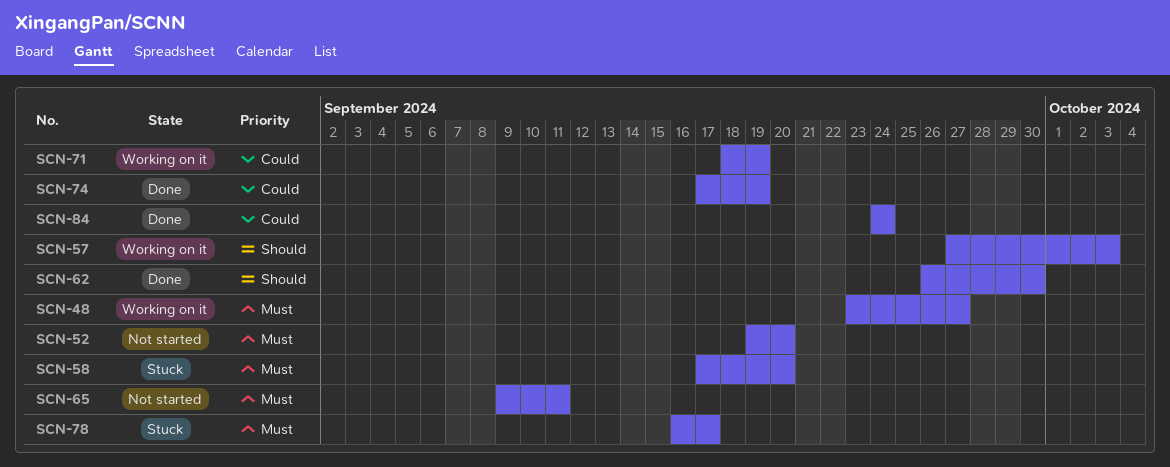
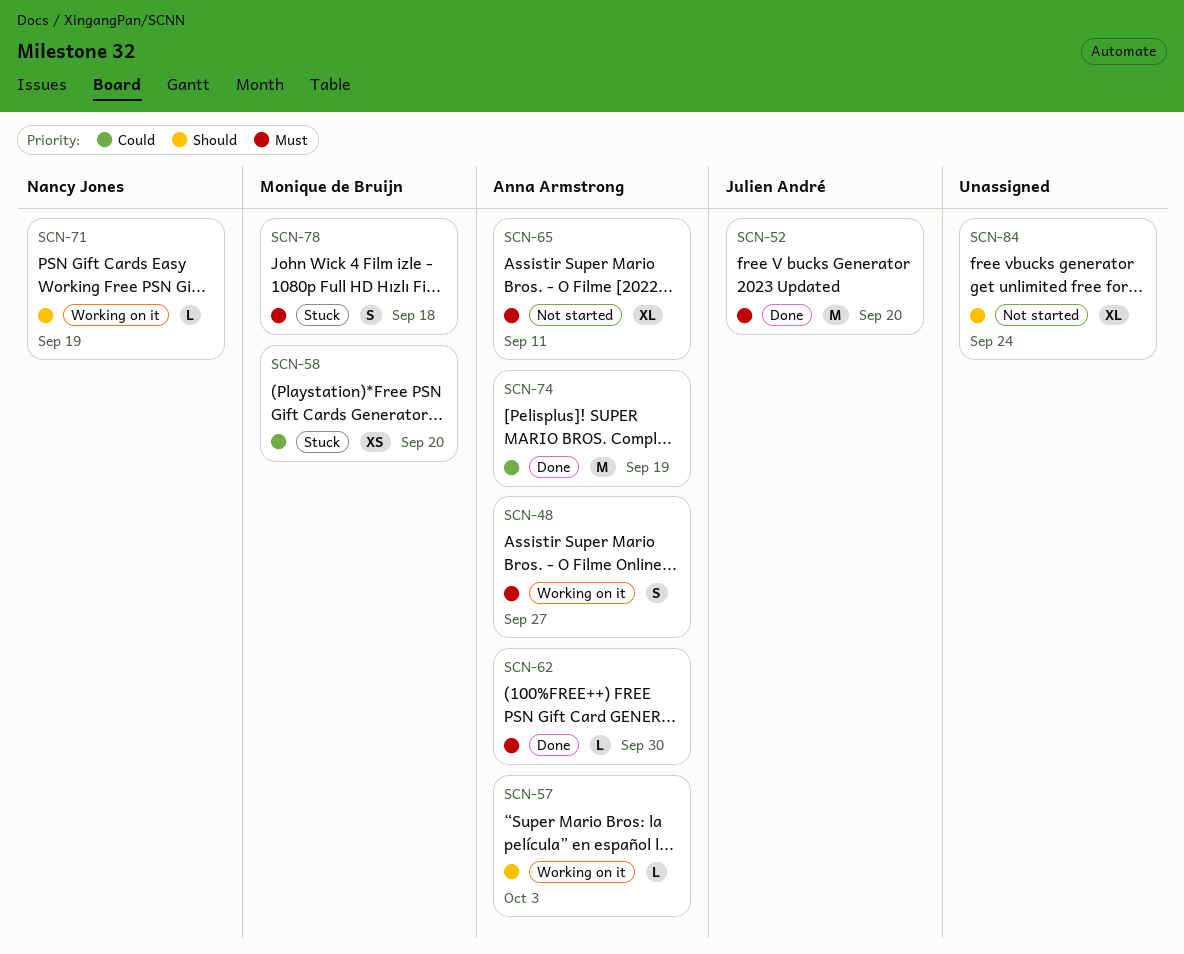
SCN-52, status: Not started -> Done
SCN-58, priority: Must -> Could
SCN-62, priority: Should -> Must
SCN-71, priority: Could -> Should
SCN-78, due: Sep 17 -> Sep 18
SCN-84, status: Done -> Not started
SCN-84, priority: Could -> Should

